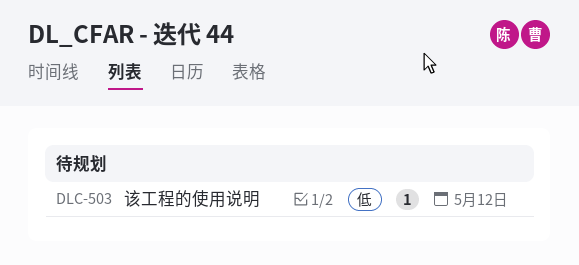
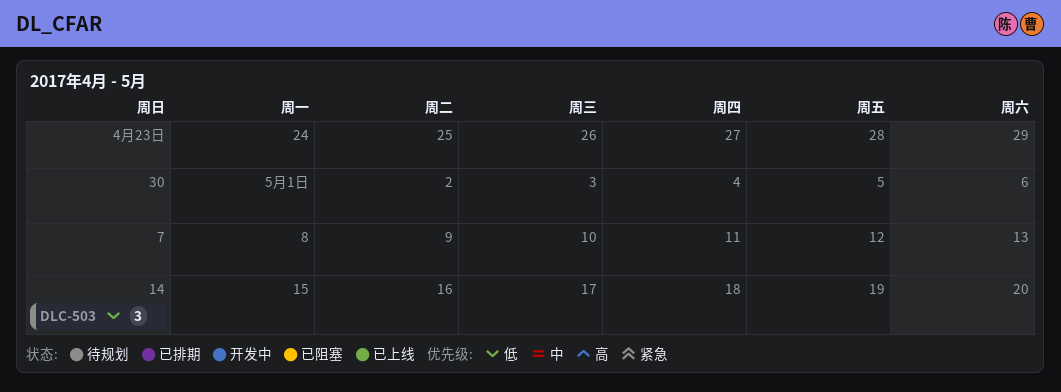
DLC-503, estimate: 1 -> 3
DLC-503, due: May 12 -> May 14

